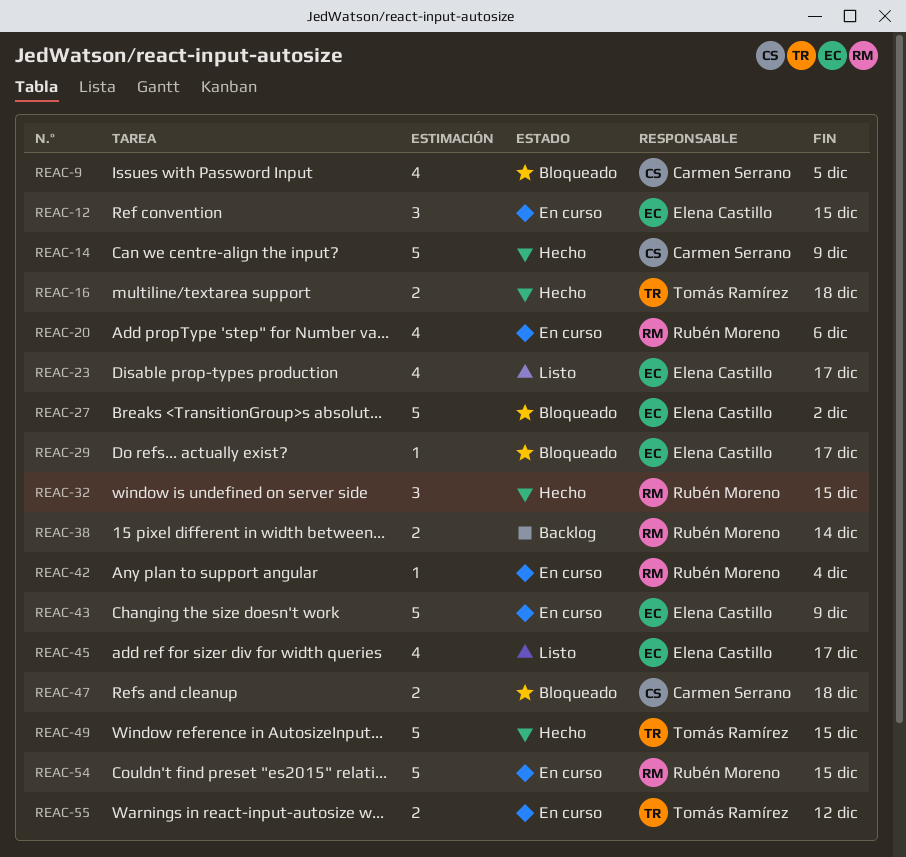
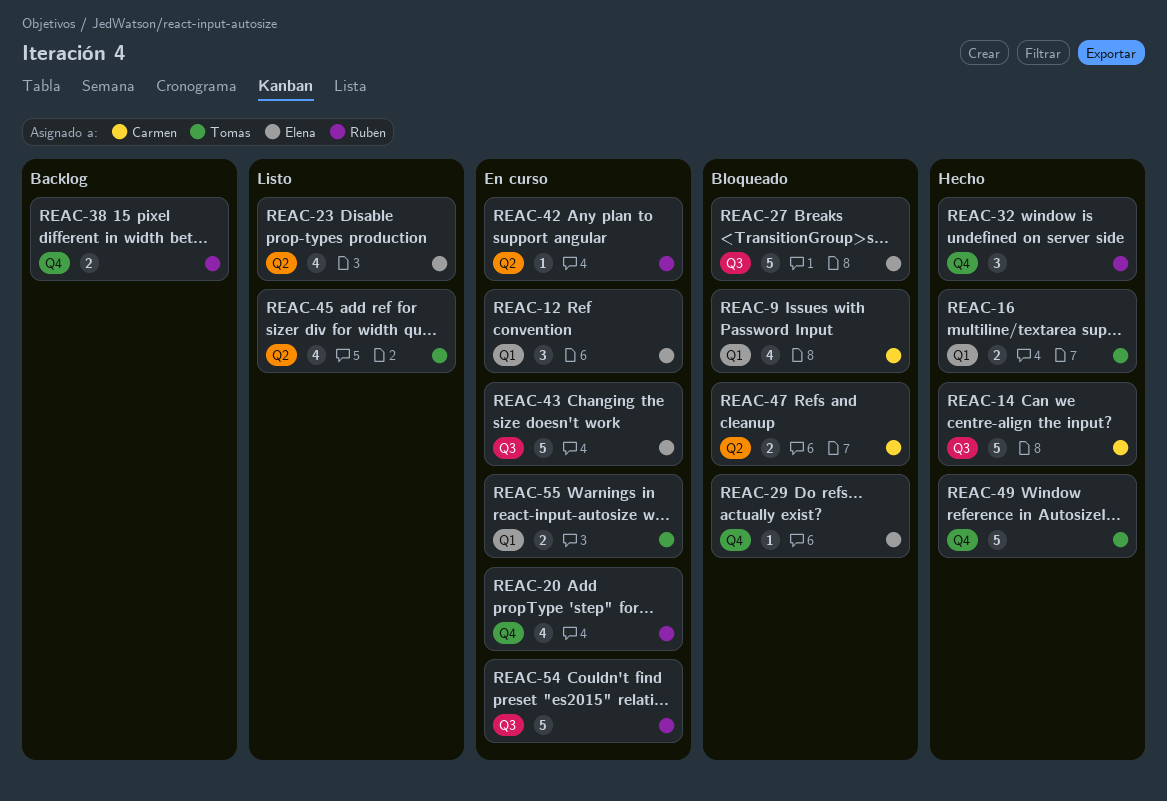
REAC-45, owner: Elena Castillo -> Tomás Ramírez

